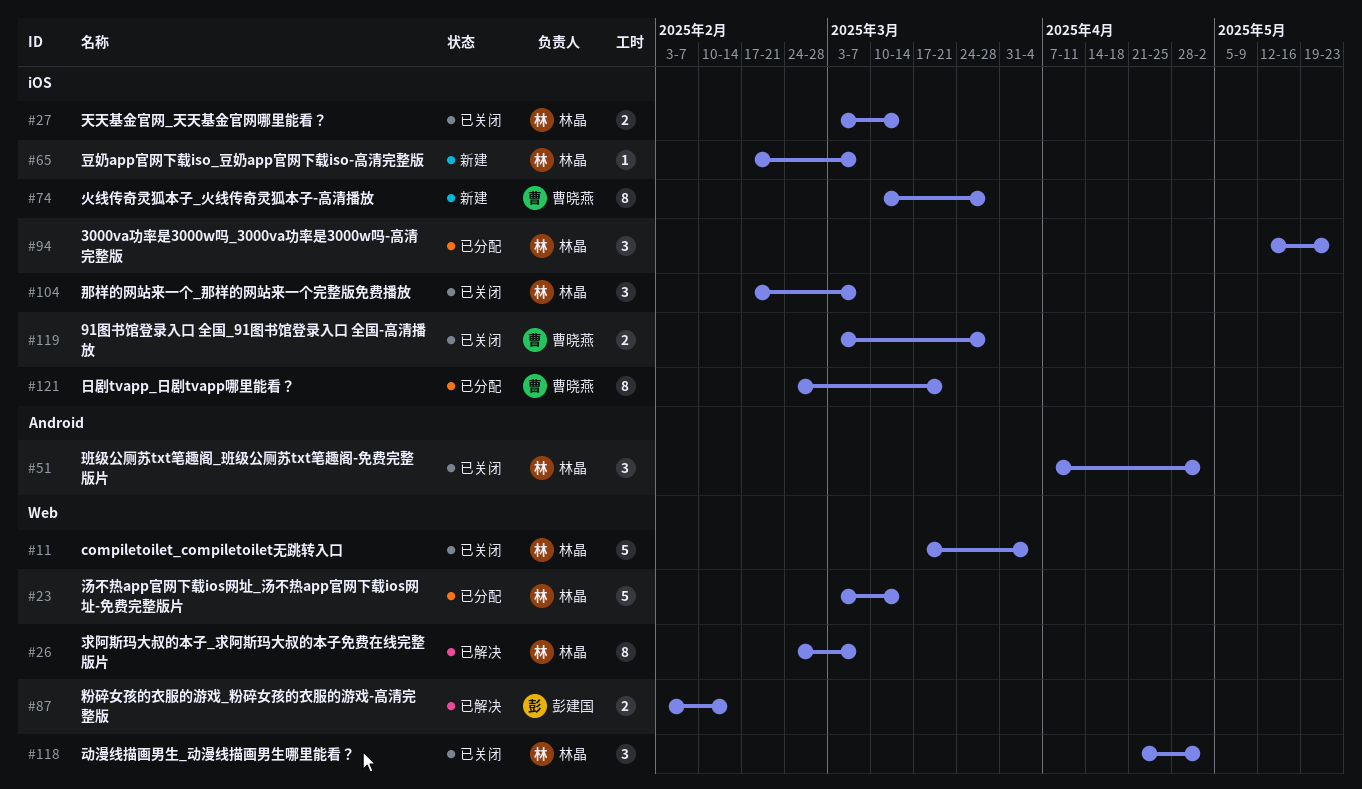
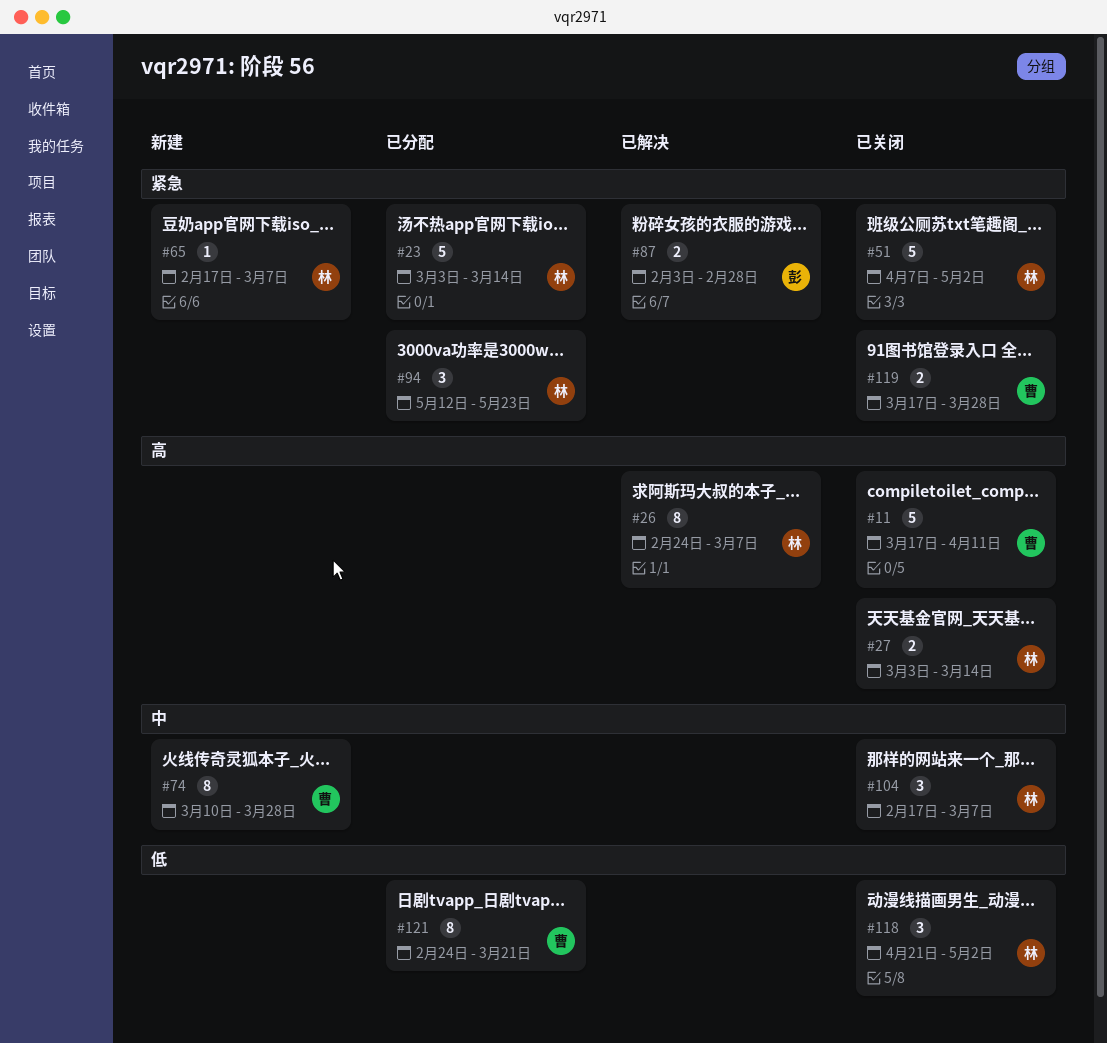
#11, owner: 林晶 -> 曹晓燕
#11, due: Apr 4 -> Apr 11
#51, estimate: 3 -> 5
#87, due: Feb 14 -> Feb 28
#119, start: Mar 3 -> Mar 17

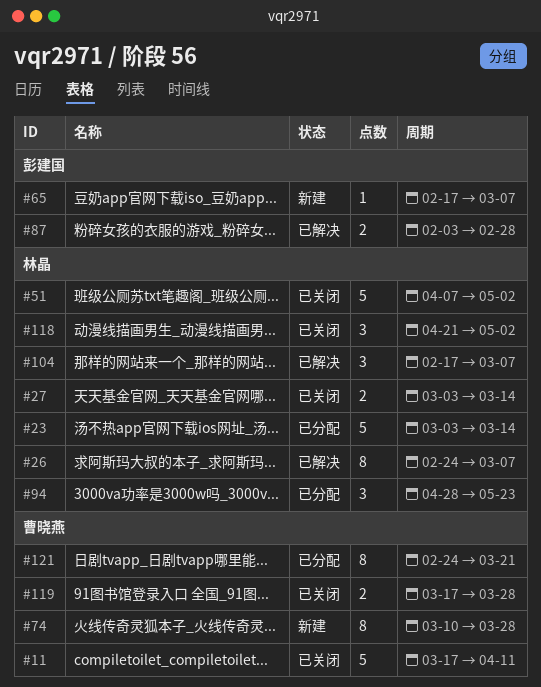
#65, owner: 林晶 -> 彭建国
#94, start: May 12 -> Apr 28
#104, status: 已关闭 -> 已解决

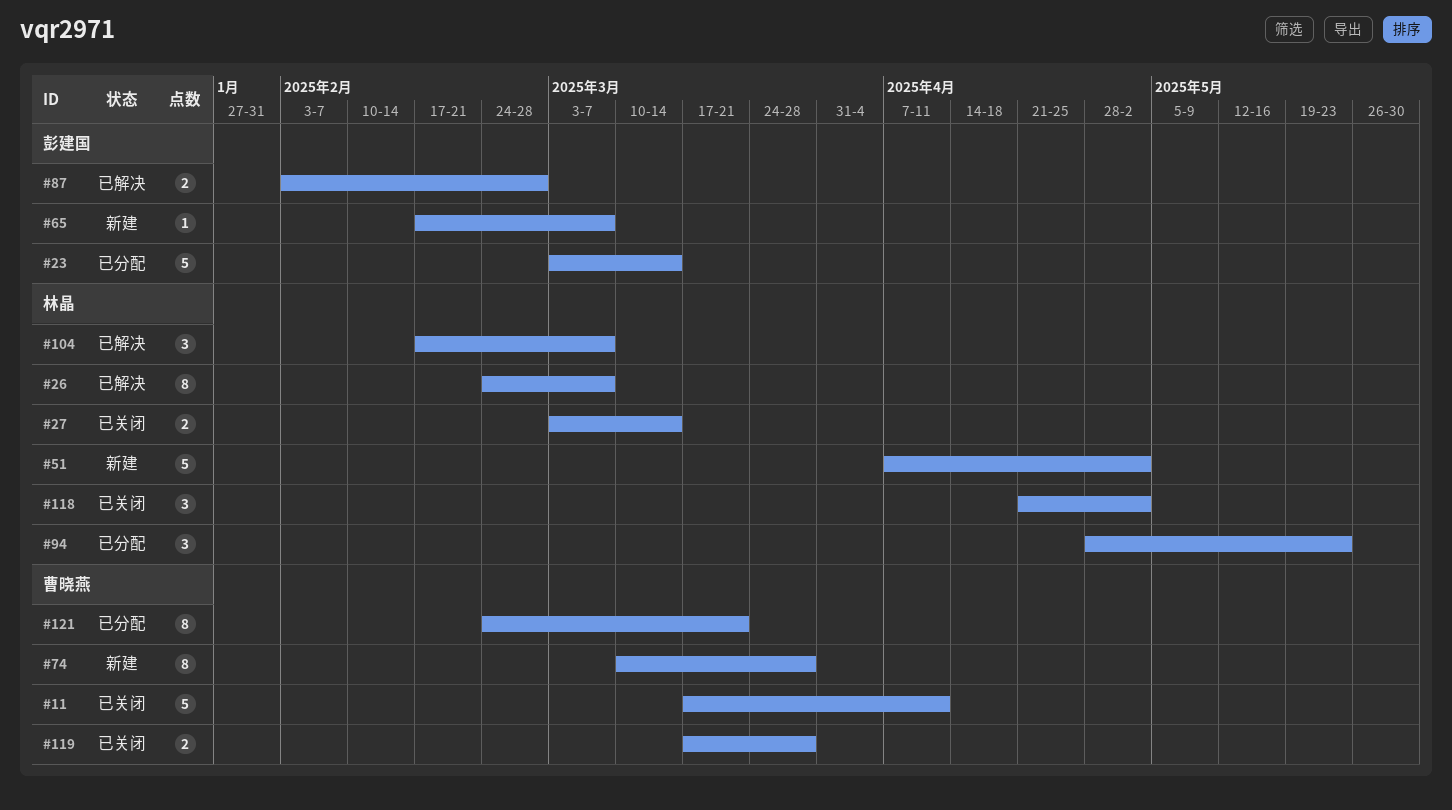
#23, owner: 林晶 -> 彭建国
#51, status: 已关闭 -> 新建

